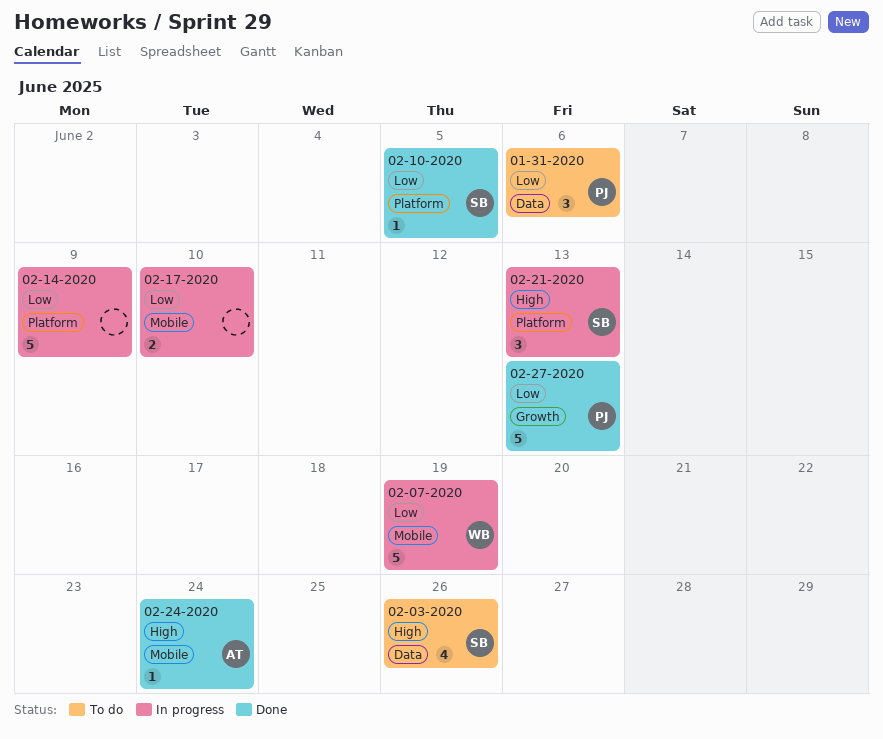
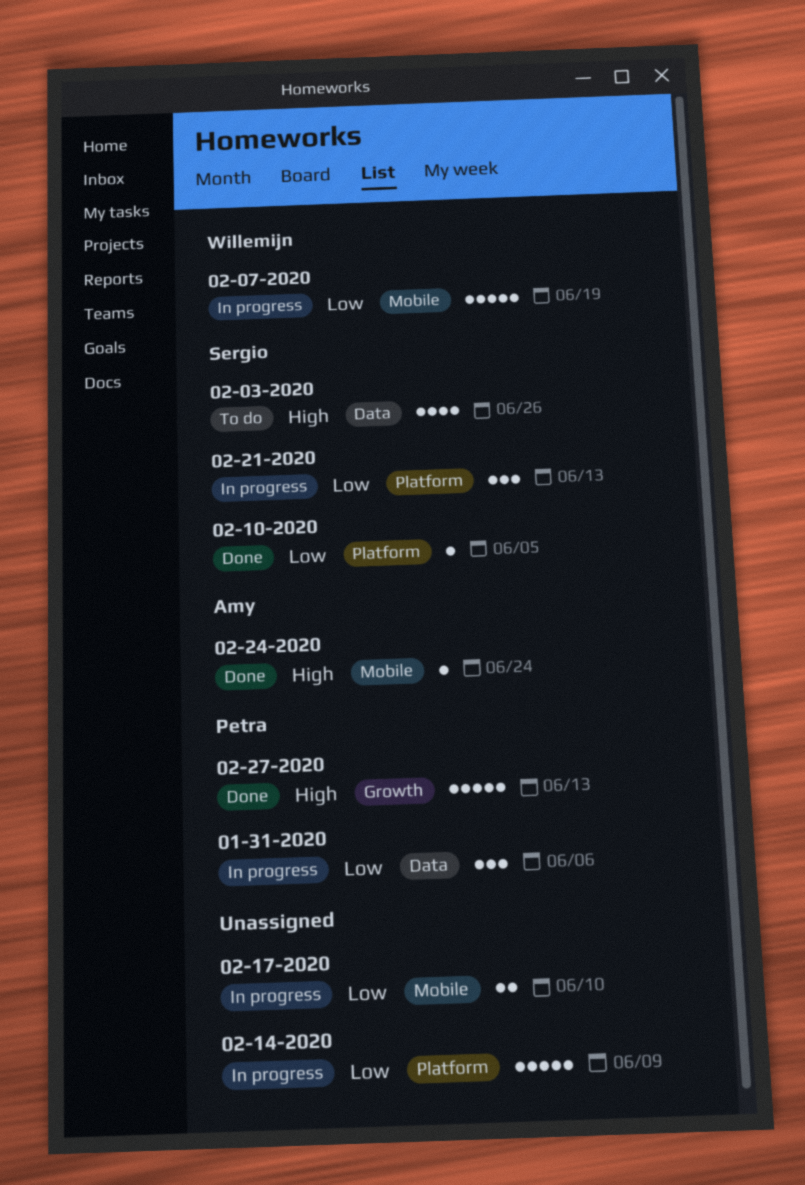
01-31-2020, status: To do -> In progress
02-21-2020, priority: High -> Low
02-27-2020, priority: Low -> High

